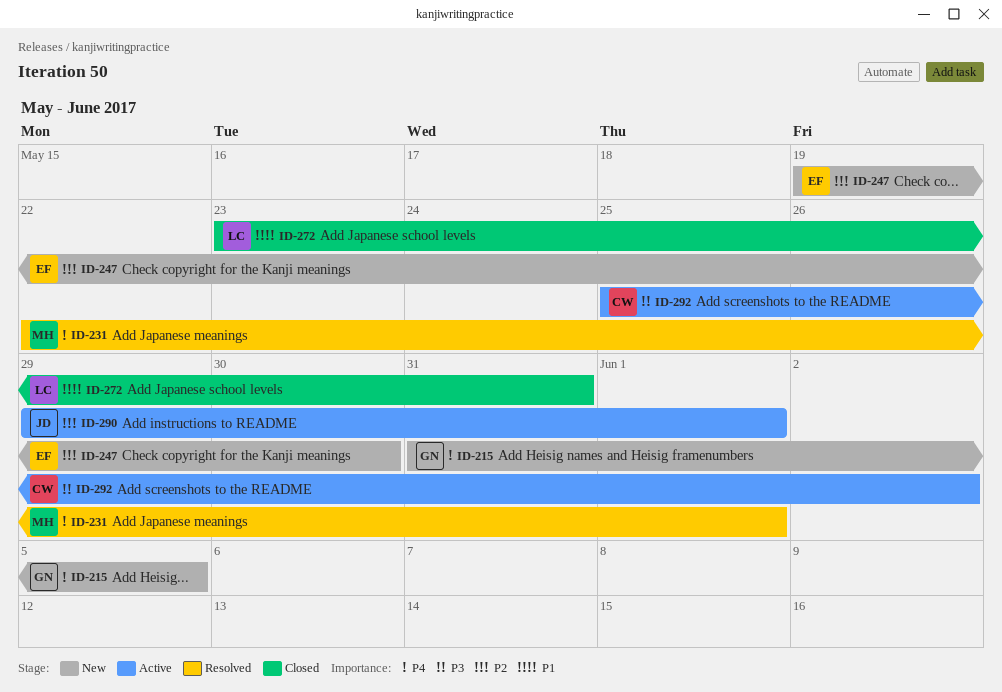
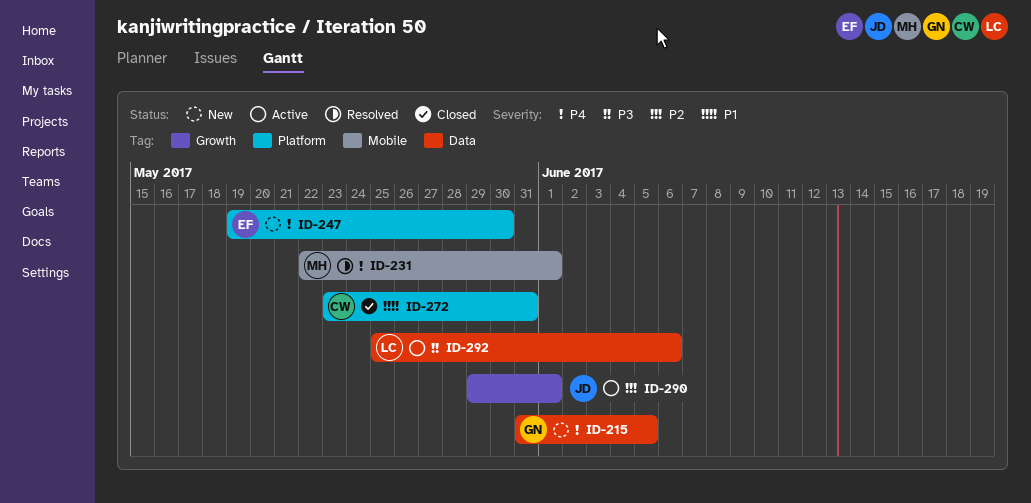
ID-247, priority: P2 -> P4
ID-272, owner: LC -> CW
ID-292, owner: CW -> LC
ID-292, due: Jun 2 -> Jun 6

